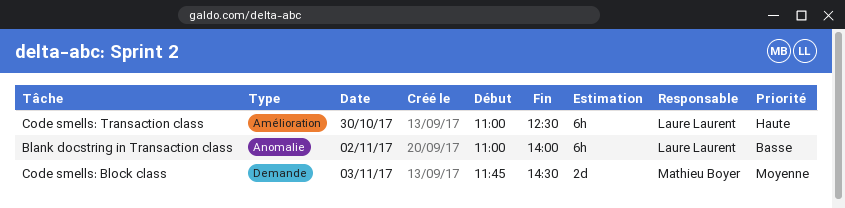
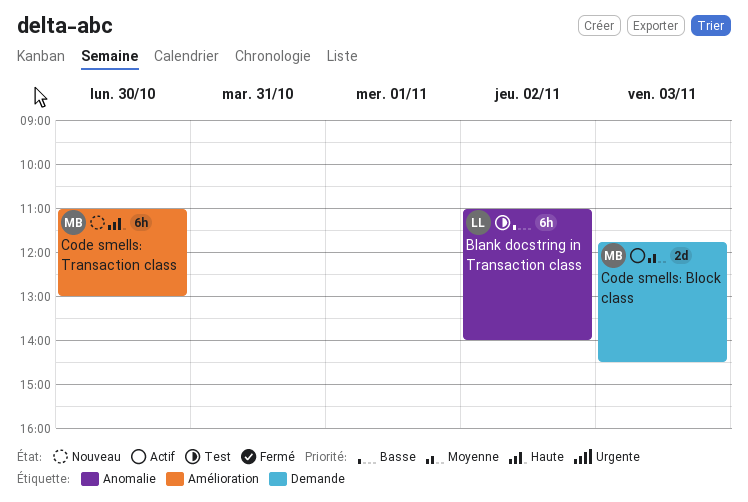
Code smells: Transaction class, owner: Laure Laurent -> Mathieu Boyer
Code smells: Transaction class, ends: 12:30 -> 13:00

